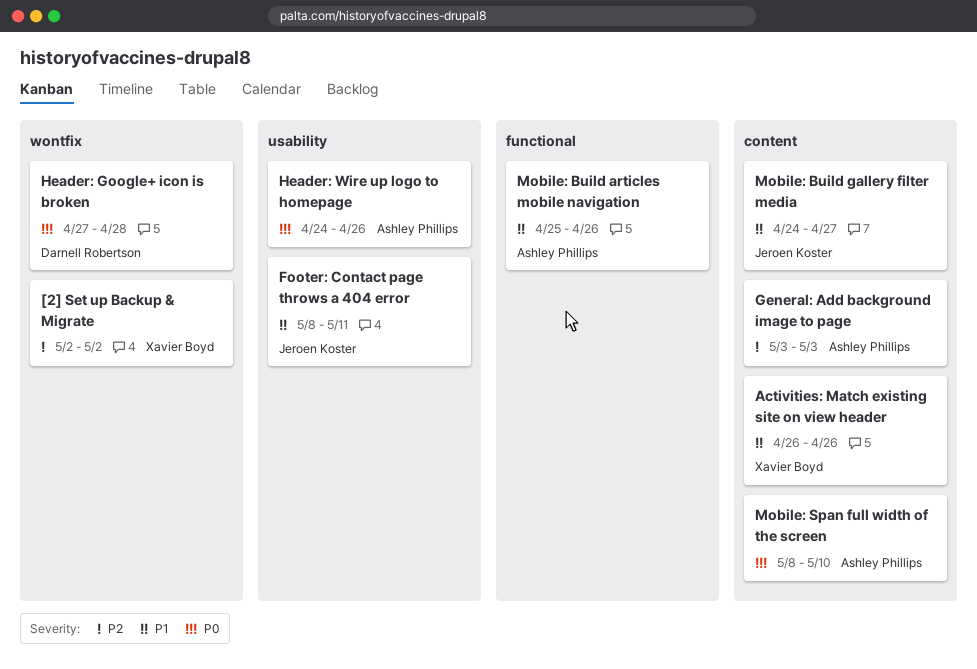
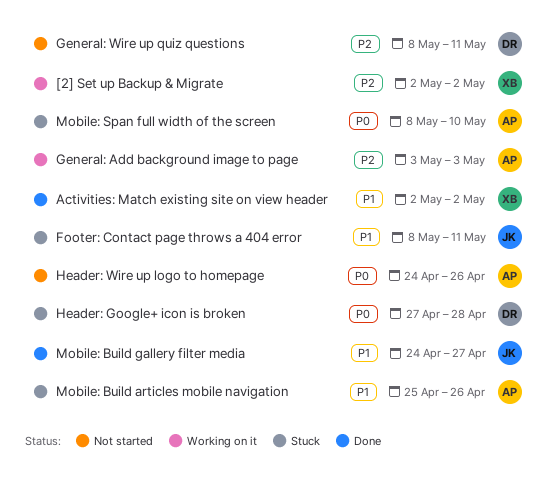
Activities: Match existing site on view header, start: Apr 26 -> May 2
Activities: Match existing site on view header, due: Apr 26 -> May 2
General: Wire up quiz questions: none -> present

